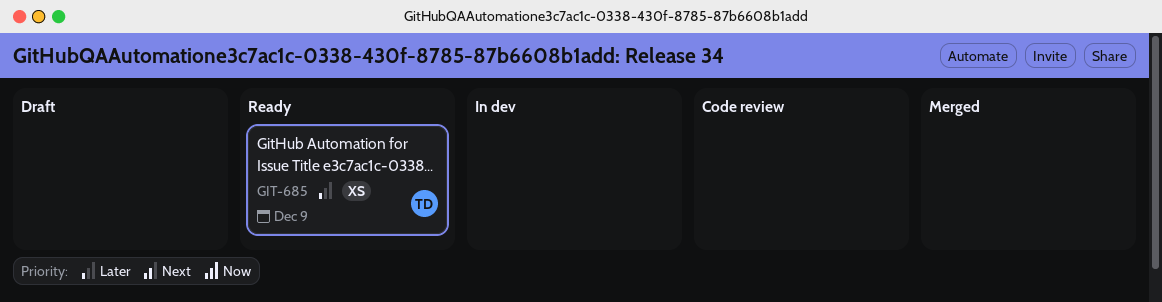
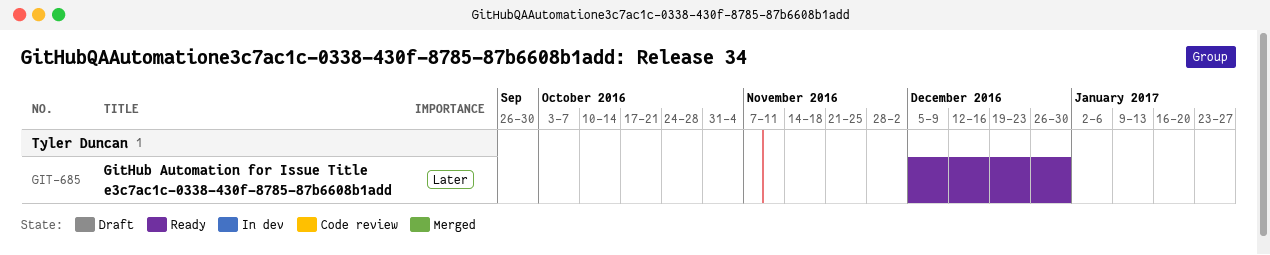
GIT-685, due: Dec 9 -> Dec 30

